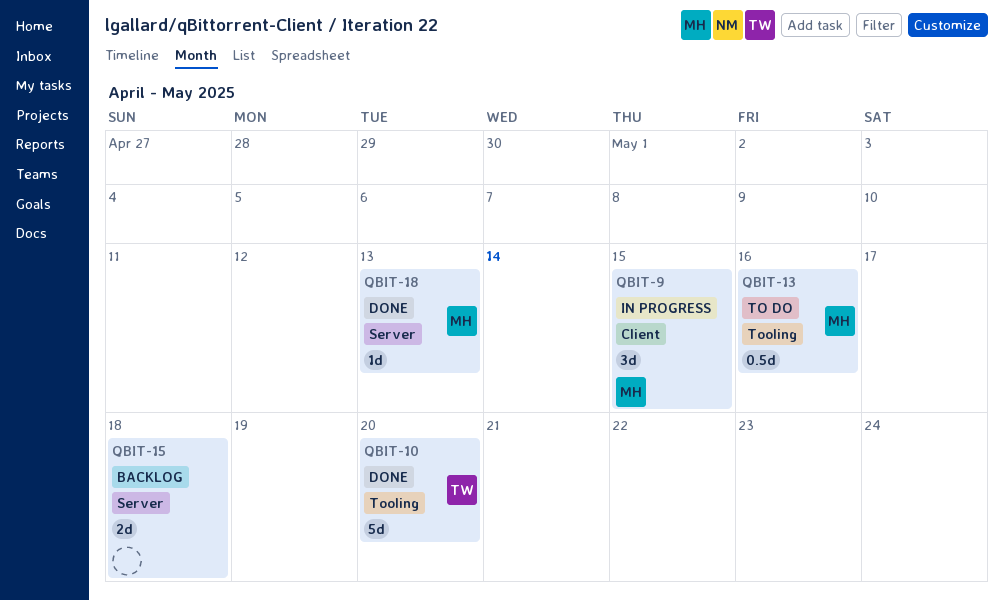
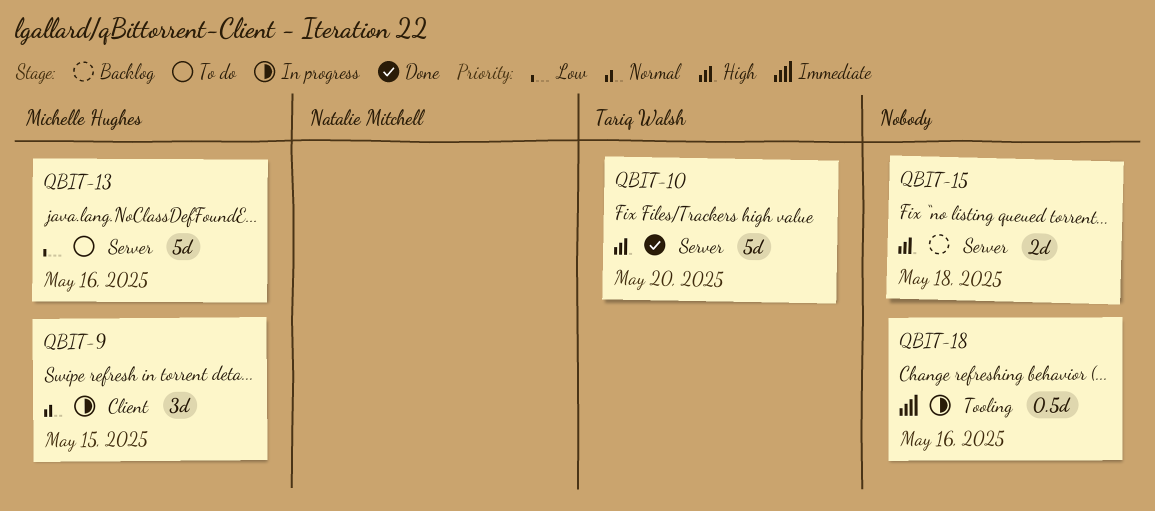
QBIT-10, label: Tooling -> Server
QBIT-13, label: Tooling -> Server
QBIT-13, estimate: 0.5d -> 5d
QBIT-18, status: Done -> In progress
QBIT-18, owner: Michelle Hughes -> none
QBIT-18, label: Server -> Tooling
QBIT-18, estimate: 1d -> 0.5d
QBIT-18, due: May 13 -> May 16

